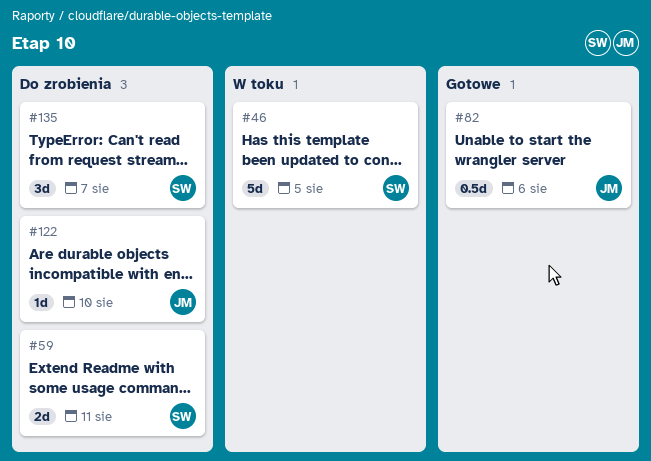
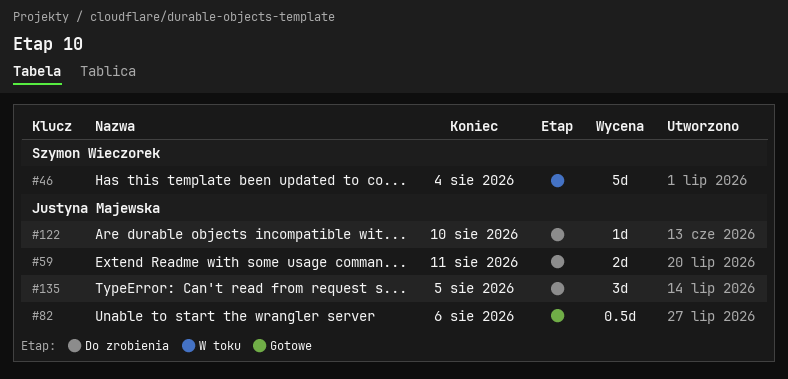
#46, due: Aug 5 -> Aug 4
#59, owner: Szymon Wieczorek -> Justyna Majewska
#135, owner: Szymon Wieczorek -> Justyna Majewska
#135, due: Aug 7 -> Aug 5

